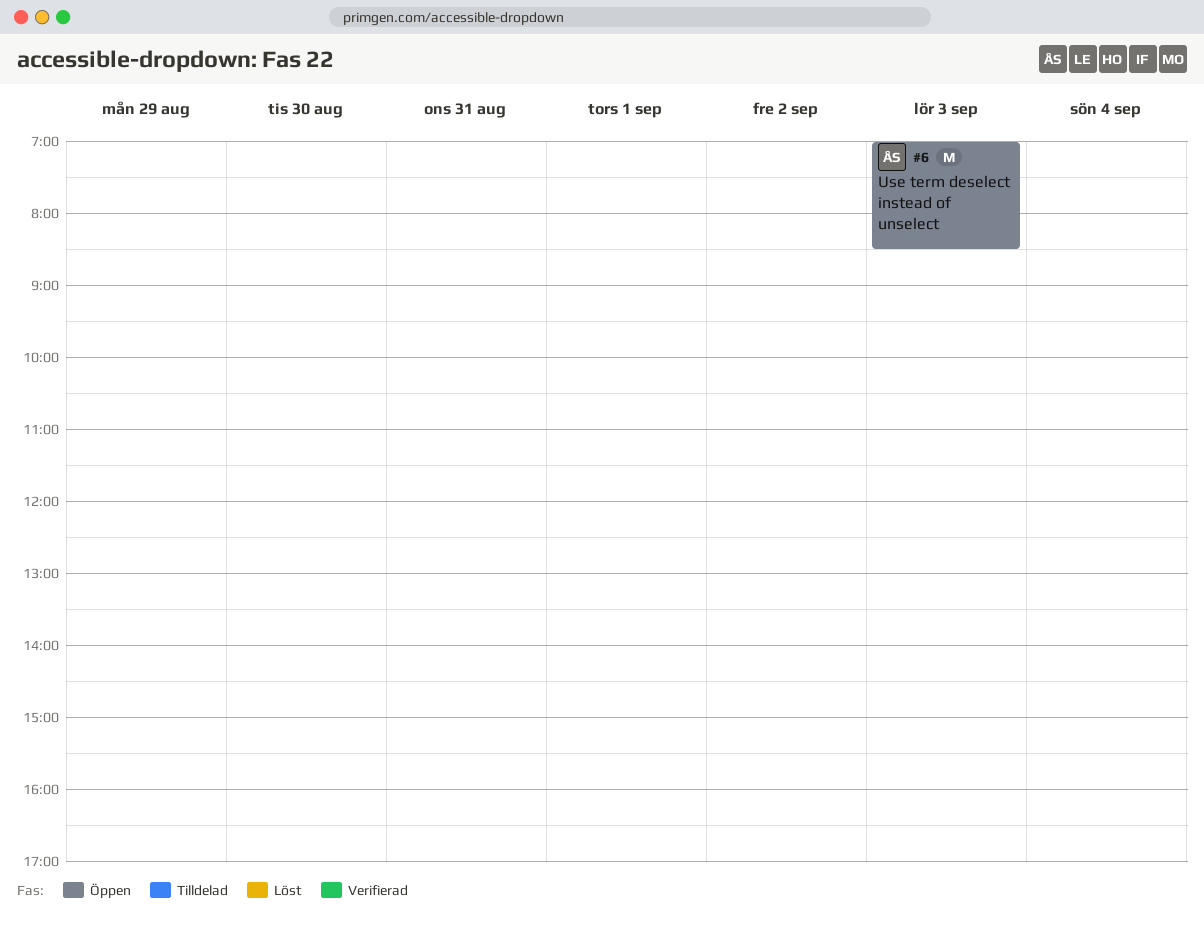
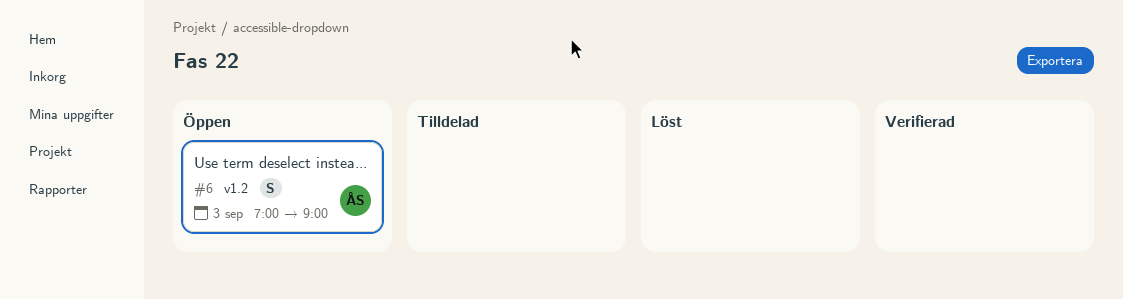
#6, estimate: M -> S
#6, ends: 08:30 -> 09:00

